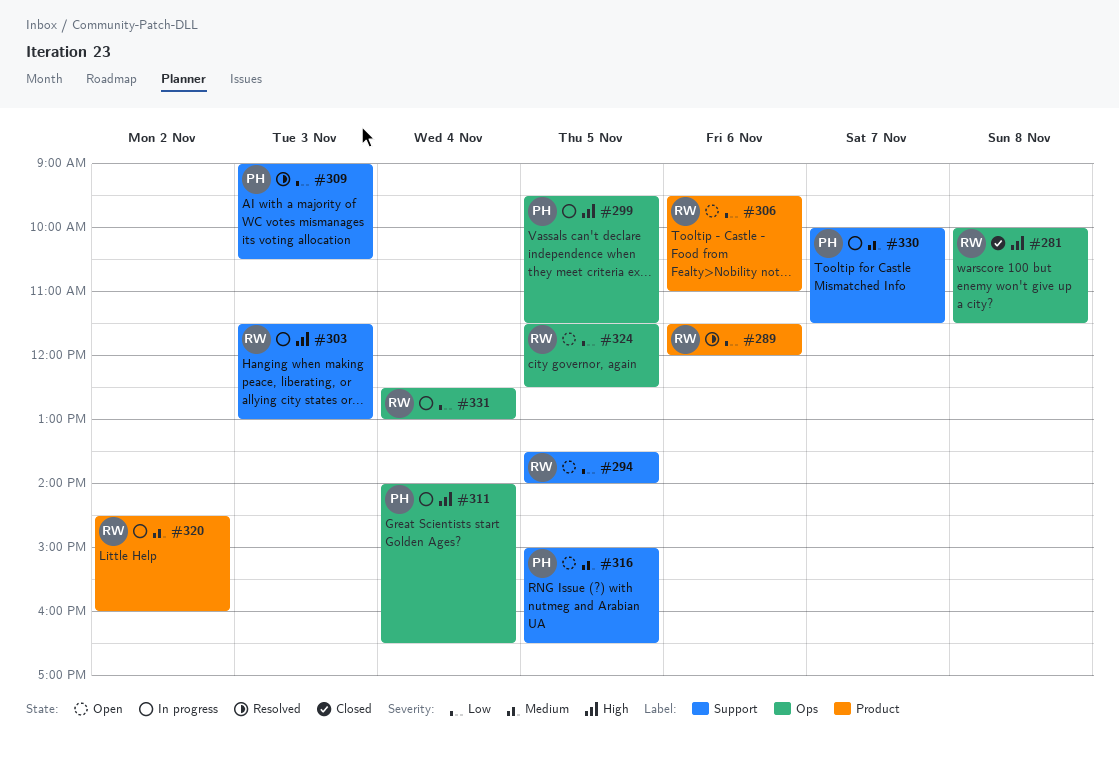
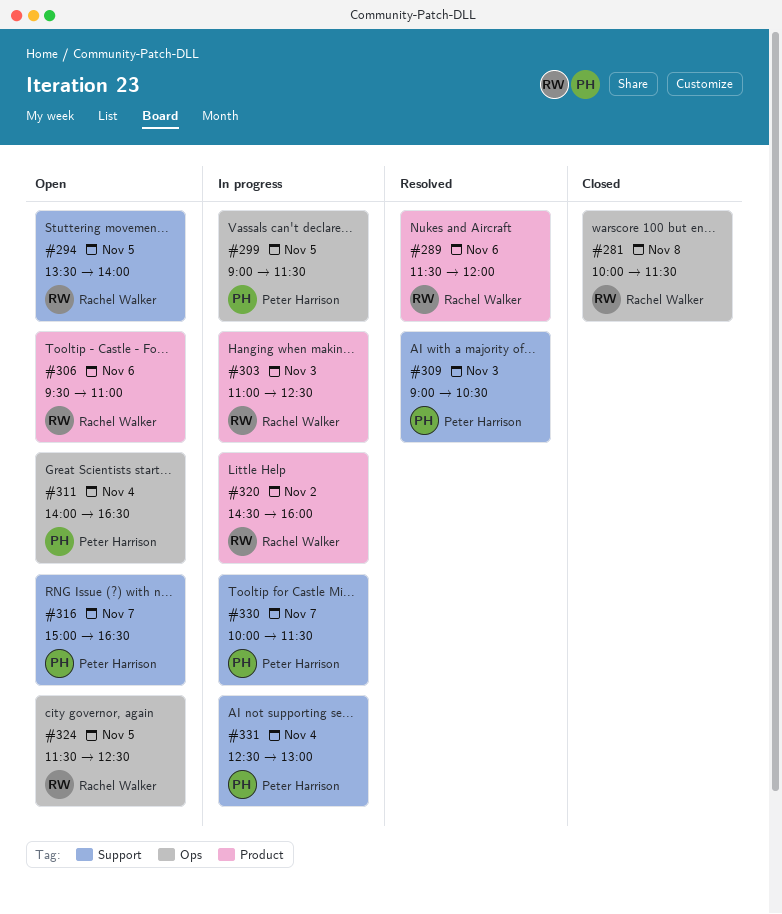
#299, begins: 09:30 -> 09:00
#303, label: Support -> Product
#303, begins: 11:30 -> 11:00
#303, ends: 13:00 -> 12:30
#311, status: In progress -> Open
#316, day: Nov 5 -> Nov 7
#331, owner: Rachel Walker -> Peter Harrison
#331, label: Ops -> Support

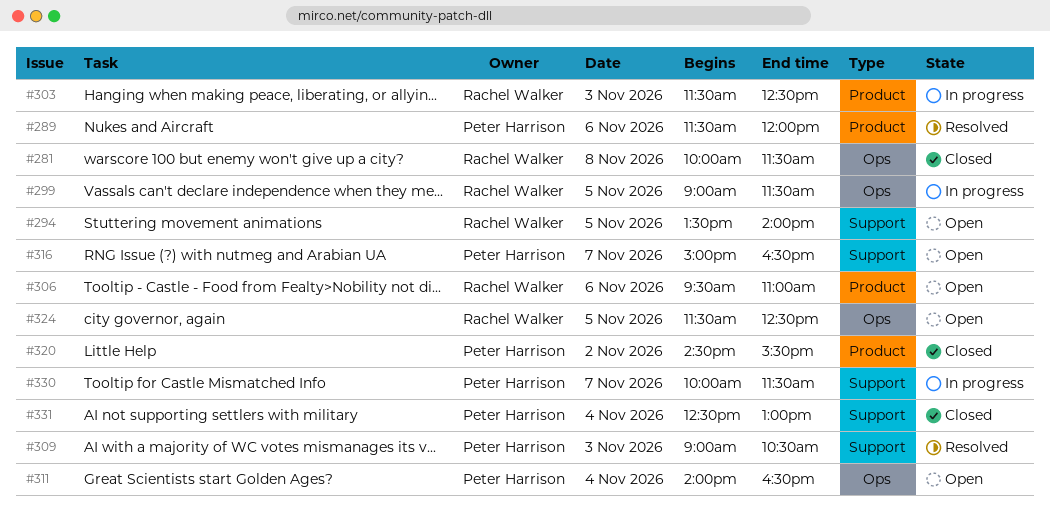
#289, owner: Rachel Walker -> Peter Harrison
#299, owner: Peter Harrison -> Rachel Walker
#303, begins: 11:00 -> 11:30
#320, status: In progress -> Closed
#320, owner: Rachel Walker -> Peter Harrison
#320, ends: 16:00 -> 15:30
#331, status: In progress -> Closed

